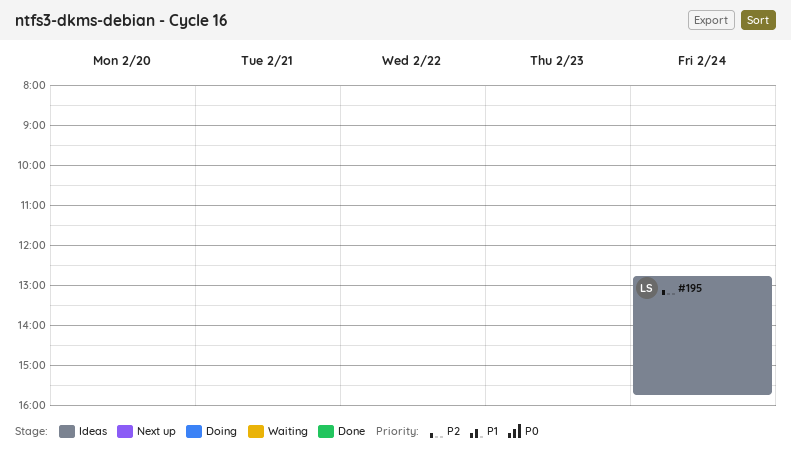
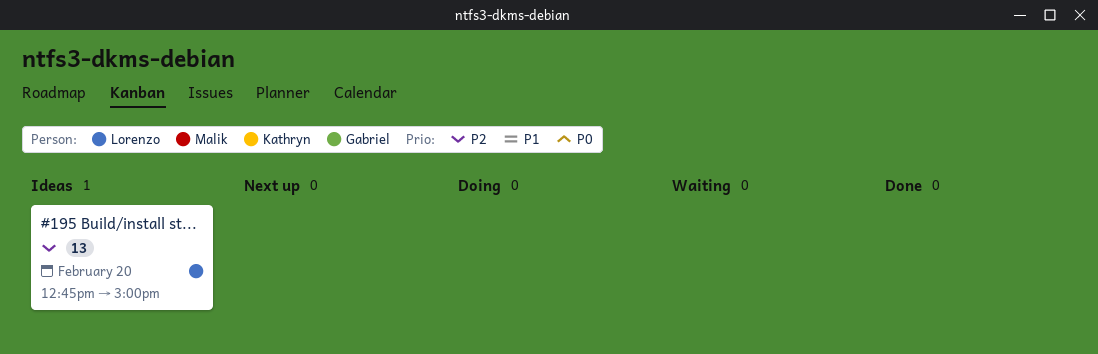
#195, day: Feb 24 -> Feb 20
#195, ends: 15:45 -> 15:00

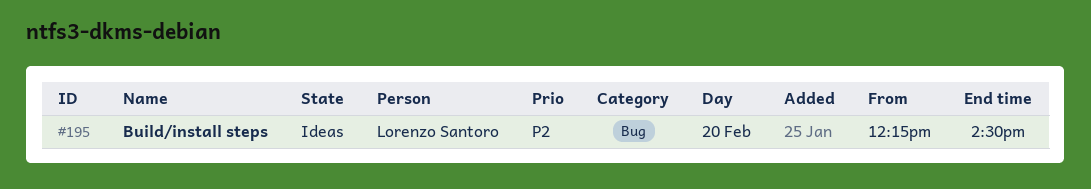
#195, begins: 12:45 -> 12:15
#195, ends: 15:00 -> 14:30

